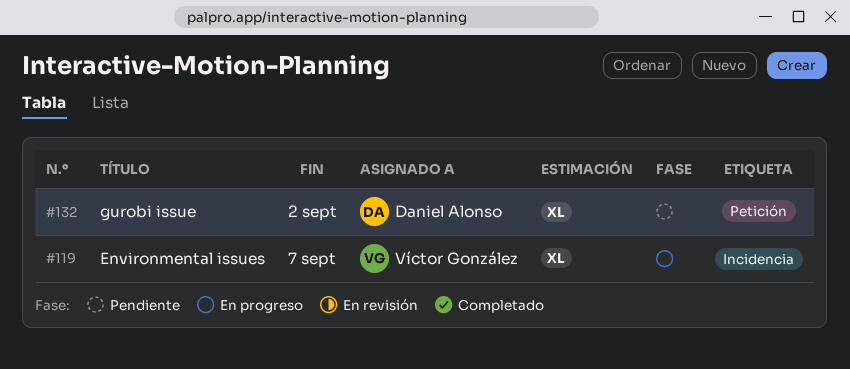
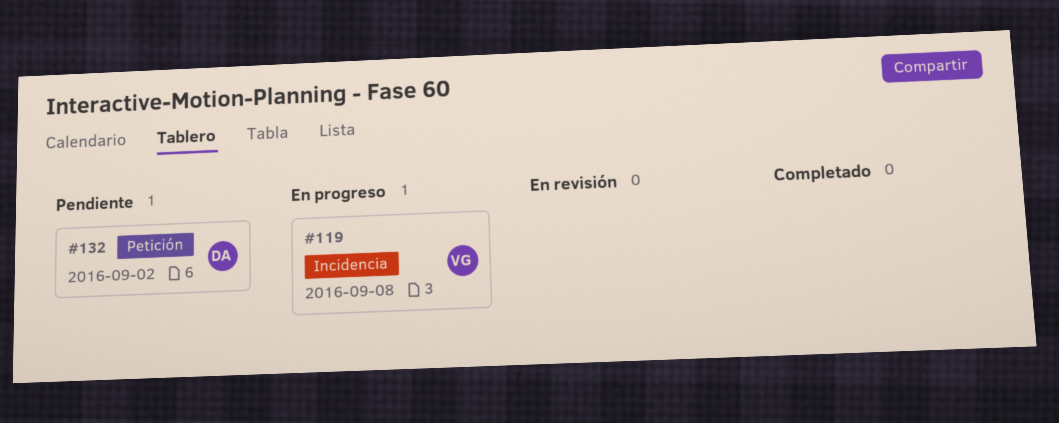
#119, due: Sep 7 -> Sep 8

